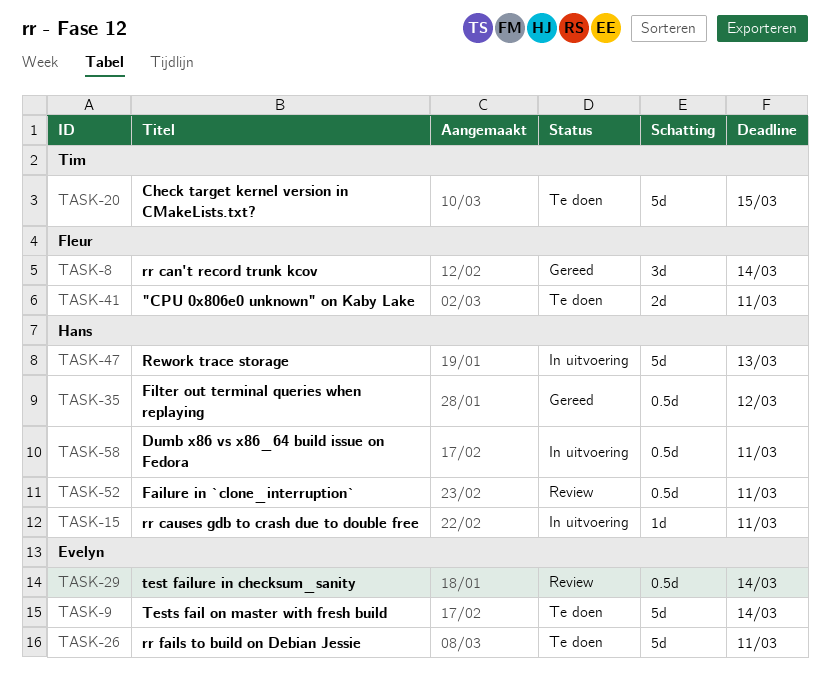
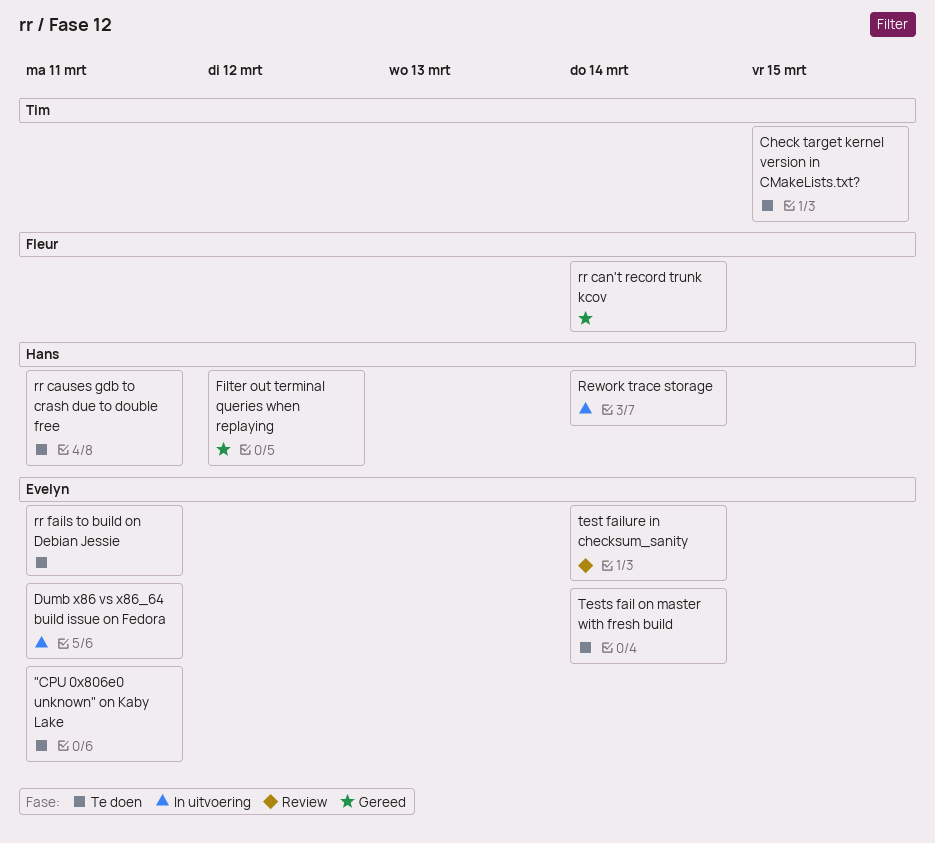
"CPU 0x806e0 unknown" on Kaby Lake, owner: Fleur -> Evelyn
Dumb x86 vs x86_64 build issue on Fedora, owner: Hans -> Evelyn
Failure in `clone_interruption`: present -> none
Rework trace storage, due: Mar 13 -> Mar 14
rr causes gdb to crash due to double free, status: In uitvoering -> Te doen

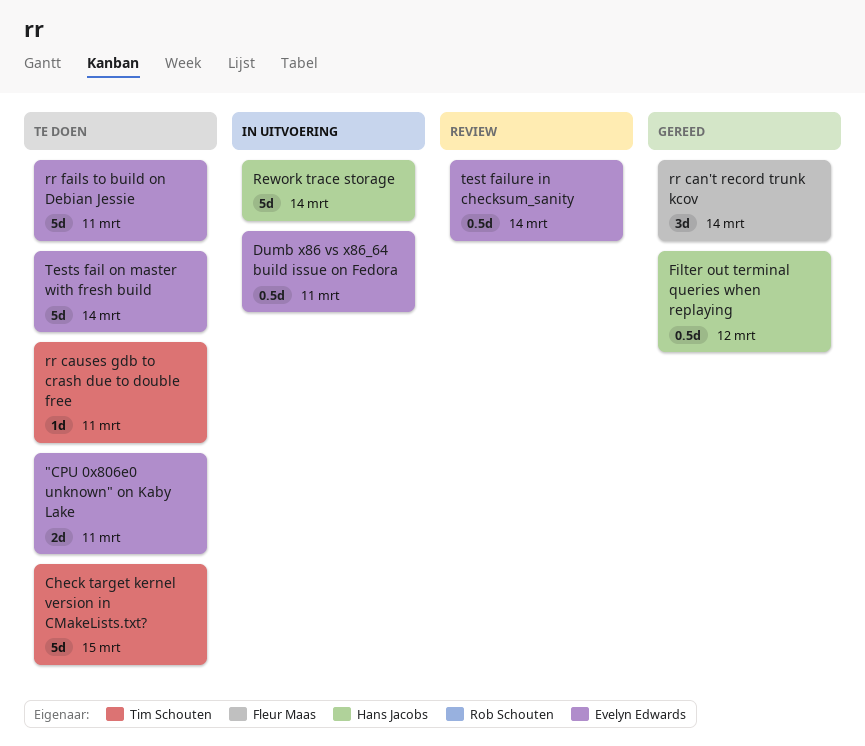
rr causes gdb to crash due to double free, owner: Hans Jacobs -> Tim Schouten

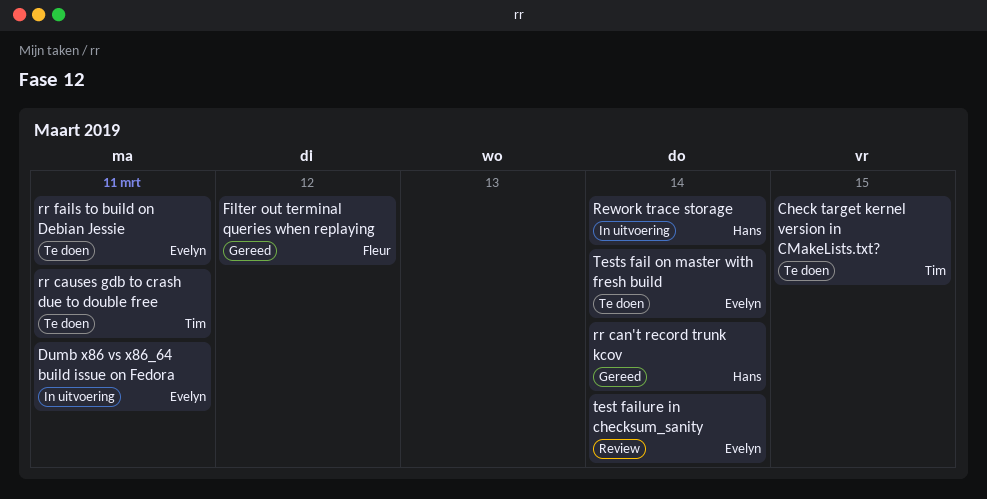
"CPU 0x806e0 unknown" on Kaby Lake: present -> none
Filter out terminal queries when replaying, owner: Hans Jacobs -> Fleur Maas
rr can't record trunk kcov, owner: Fleur Maas -> Hans Jacobs

